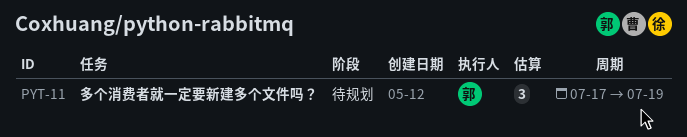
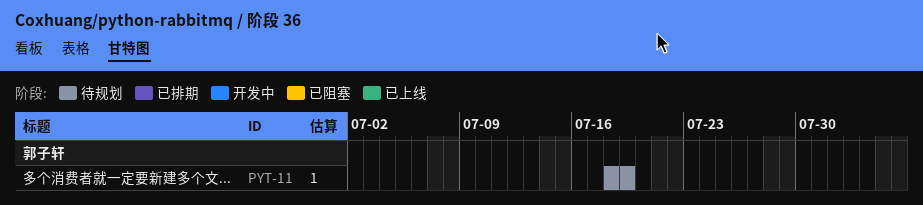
PYT-11, estimate: 3 -> 1
PYT-11, start: Jul 17 -> Jul 18

